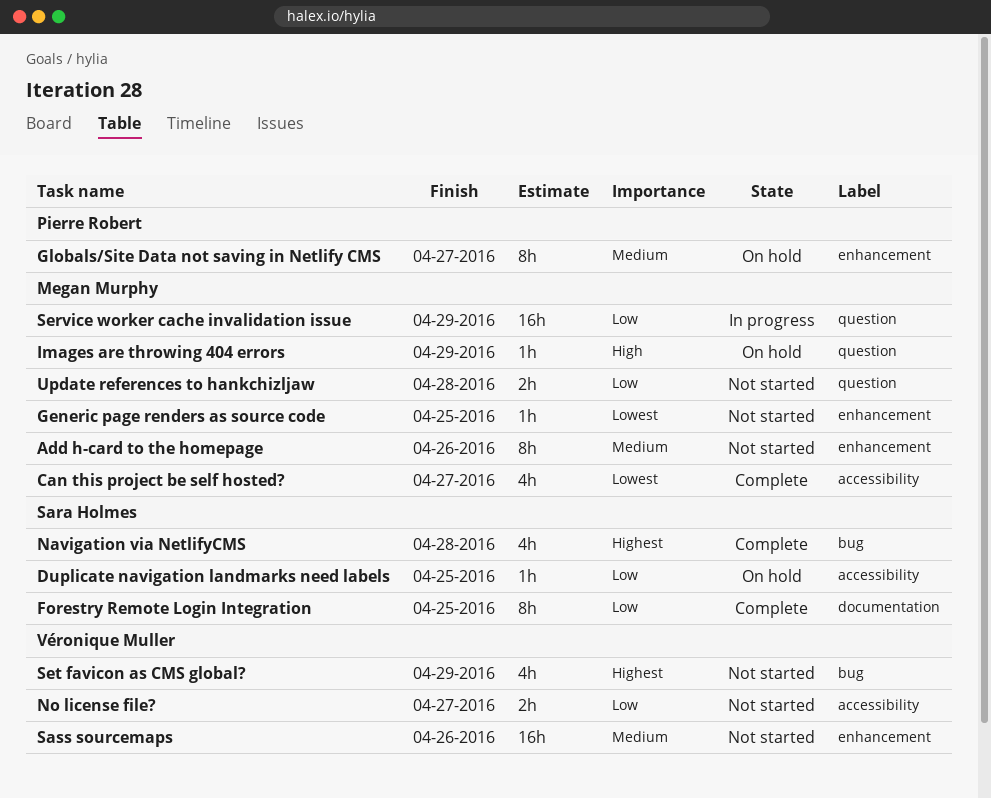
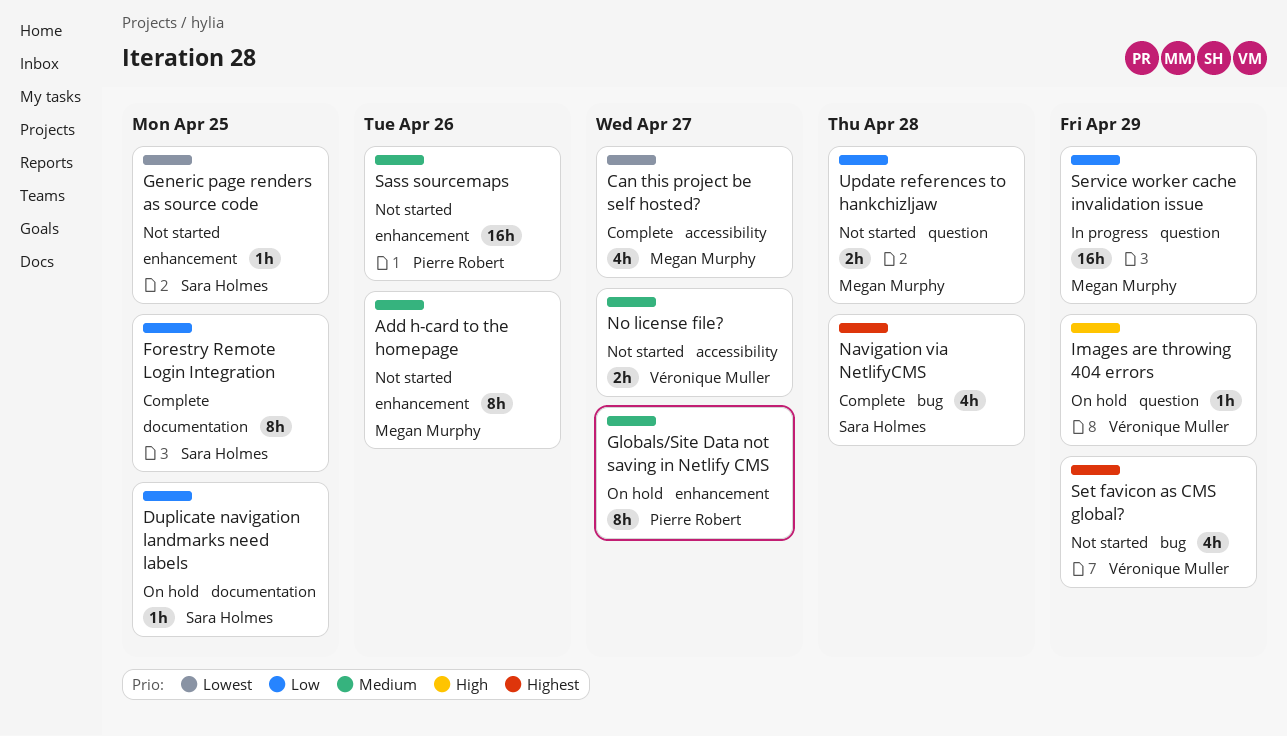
Duplicate navigation landmarks need labels, label: accessibility -> documentation
Generic page renders as source code, owner: Megan Murphy -> Sara Holmes
Images are throwing 404 errors, owner: Megan Murphy -> Véronique Muller
No license file?, priority: Low -> Medium
Sass sourcemaps, owner: Véronique Muller -> Pierre Robert

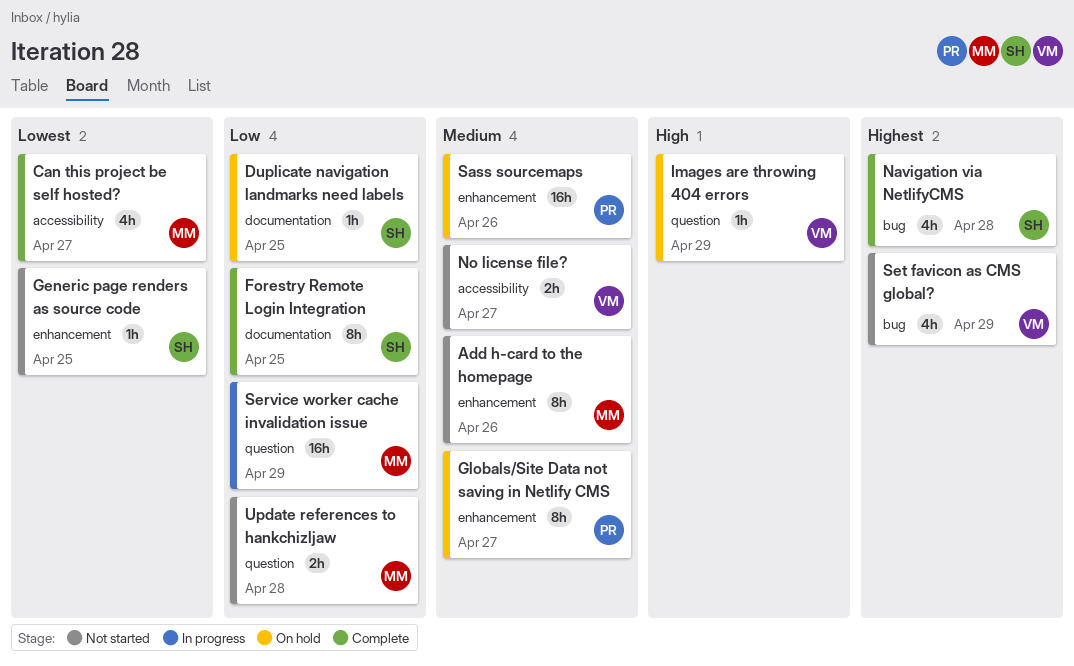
Sass sourcemaps, status: Not started -> On hold

